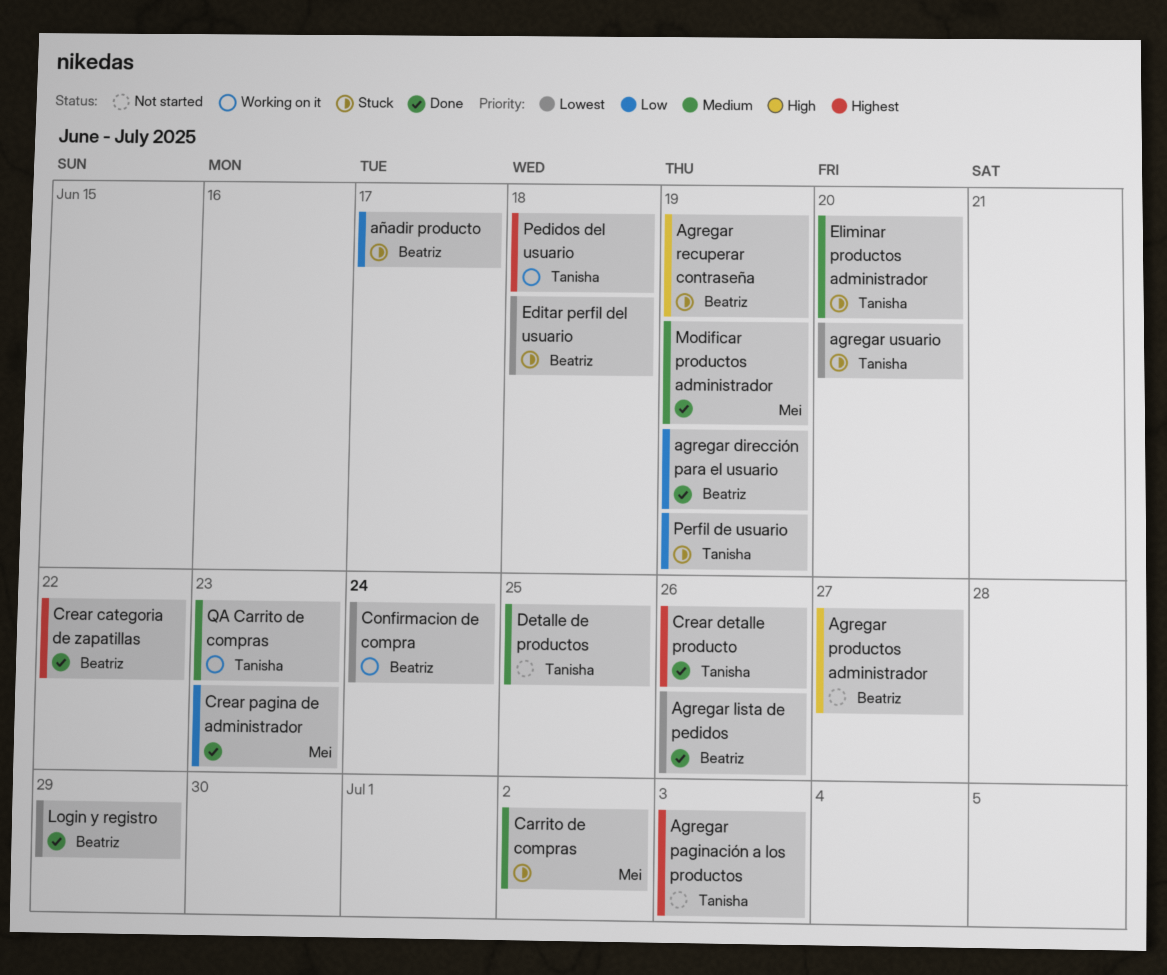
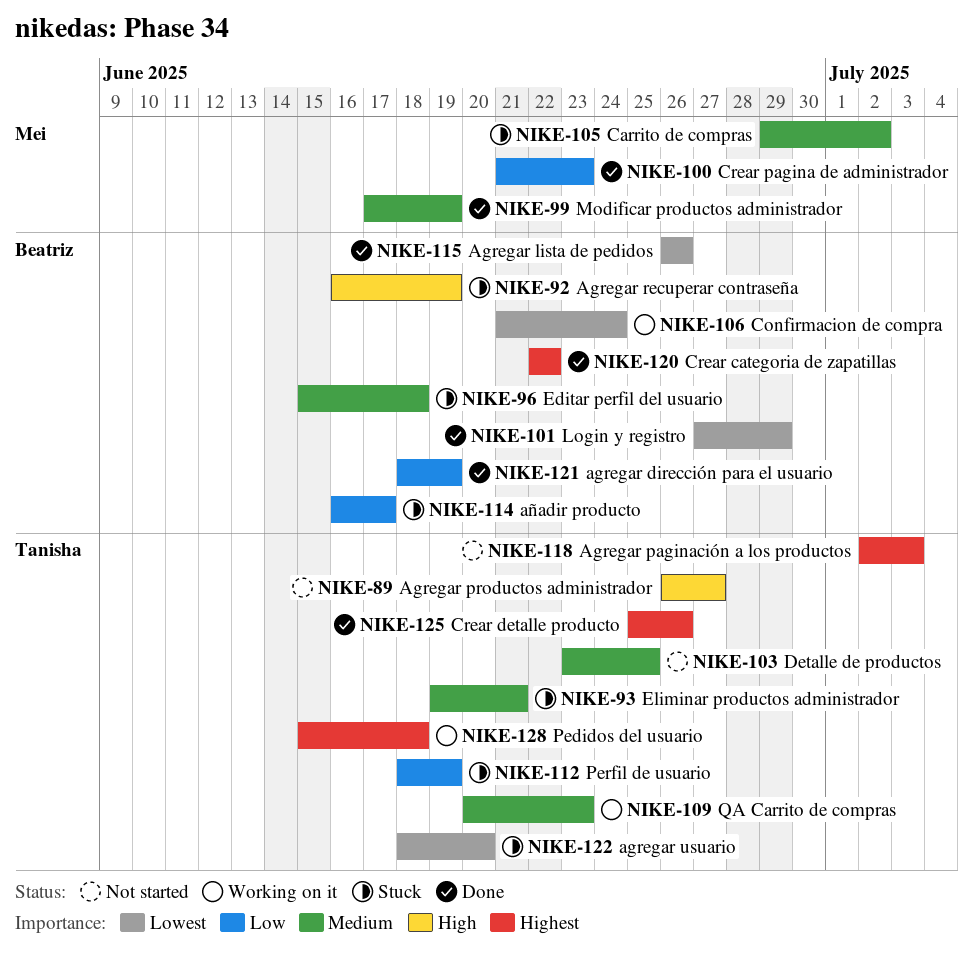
Agregar productos administrador, owner: Beatriz -> Tanisha
Editar perfil del usuario, priority: Lowest -> Medium
Eliminar productos administrador, due: Jun 20 -> Jun 21

